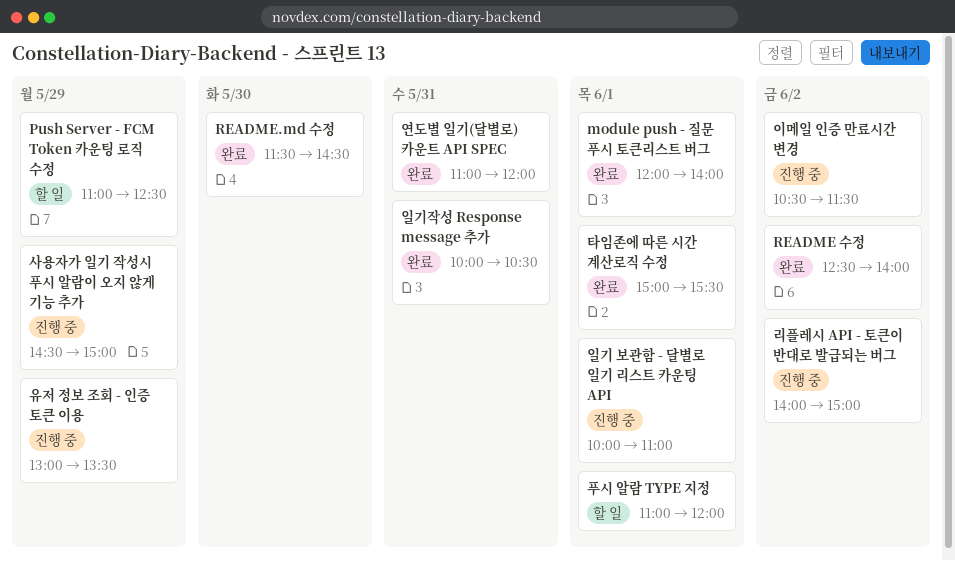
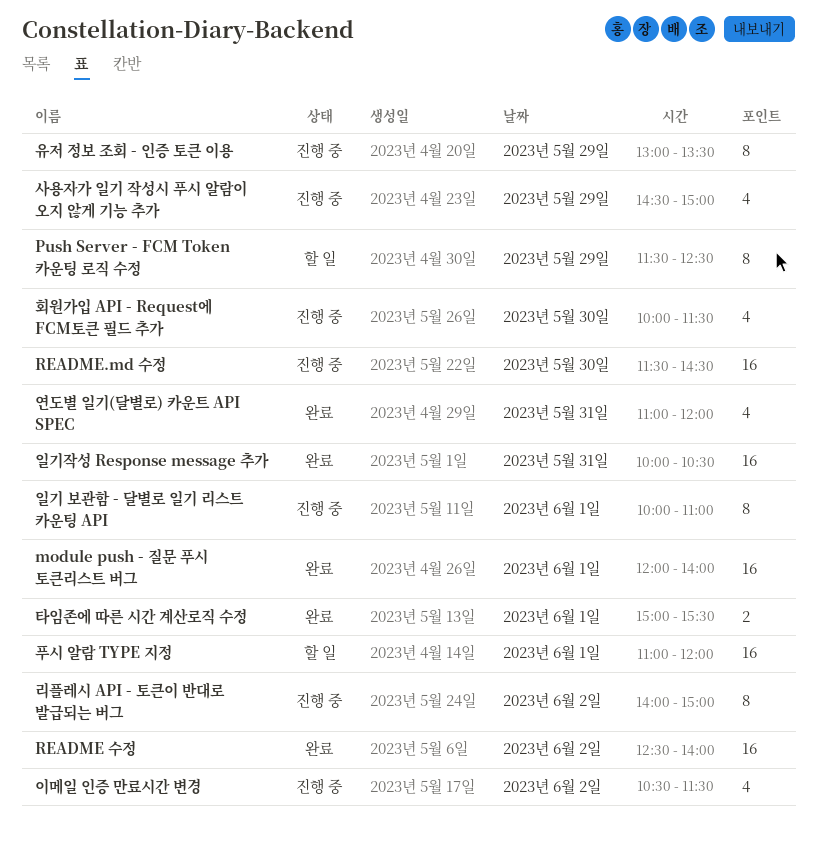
Push Server - FCM Token 카운팅 로직 수정, begins: 11:00 -> 11:30
README.md 수정, status: 완료 -> 진행 중
회원가입 API - Request에 FCM토큰 필드 추가: none -> present

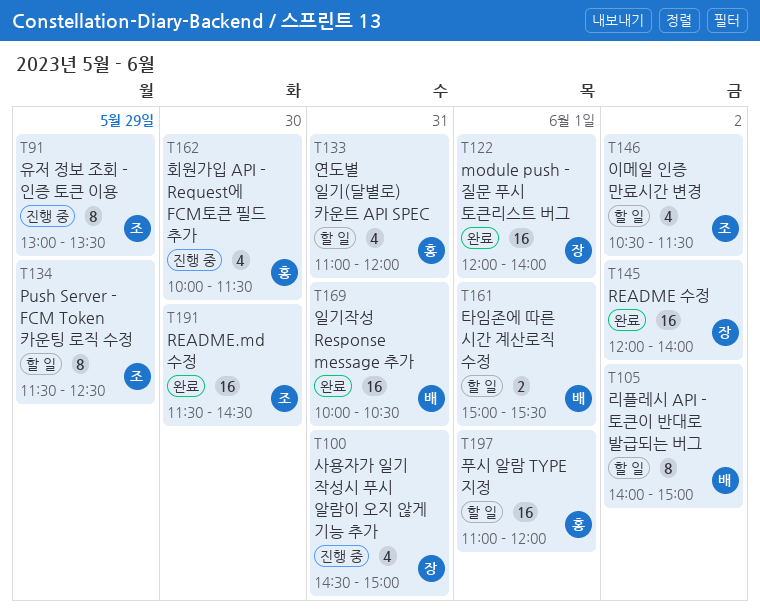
README 수정, begins: 12:30 -> 12:00
README.md 수정, status: 진행 중 -> 완료
리플레시 API - 토큰이 반대로 발급되는 버그, status: 진행 중 -> 할 일
사용자가 일기 작성시 푸시 알람이 오지 않게 기능 추가, day: May 29 -> May 31
연도별 일기(달별로) 카운트 API SPEC, status: 완료 -> 할 일
이메일 인증 만료시간 변경, status: 진행 중 -> 할 일
일기 보관함 - 달별로 일기 리스트 카운팅 API: present -> none
타임존에 따른 시간 계산로직 수정, status: 완료 -> 할 일

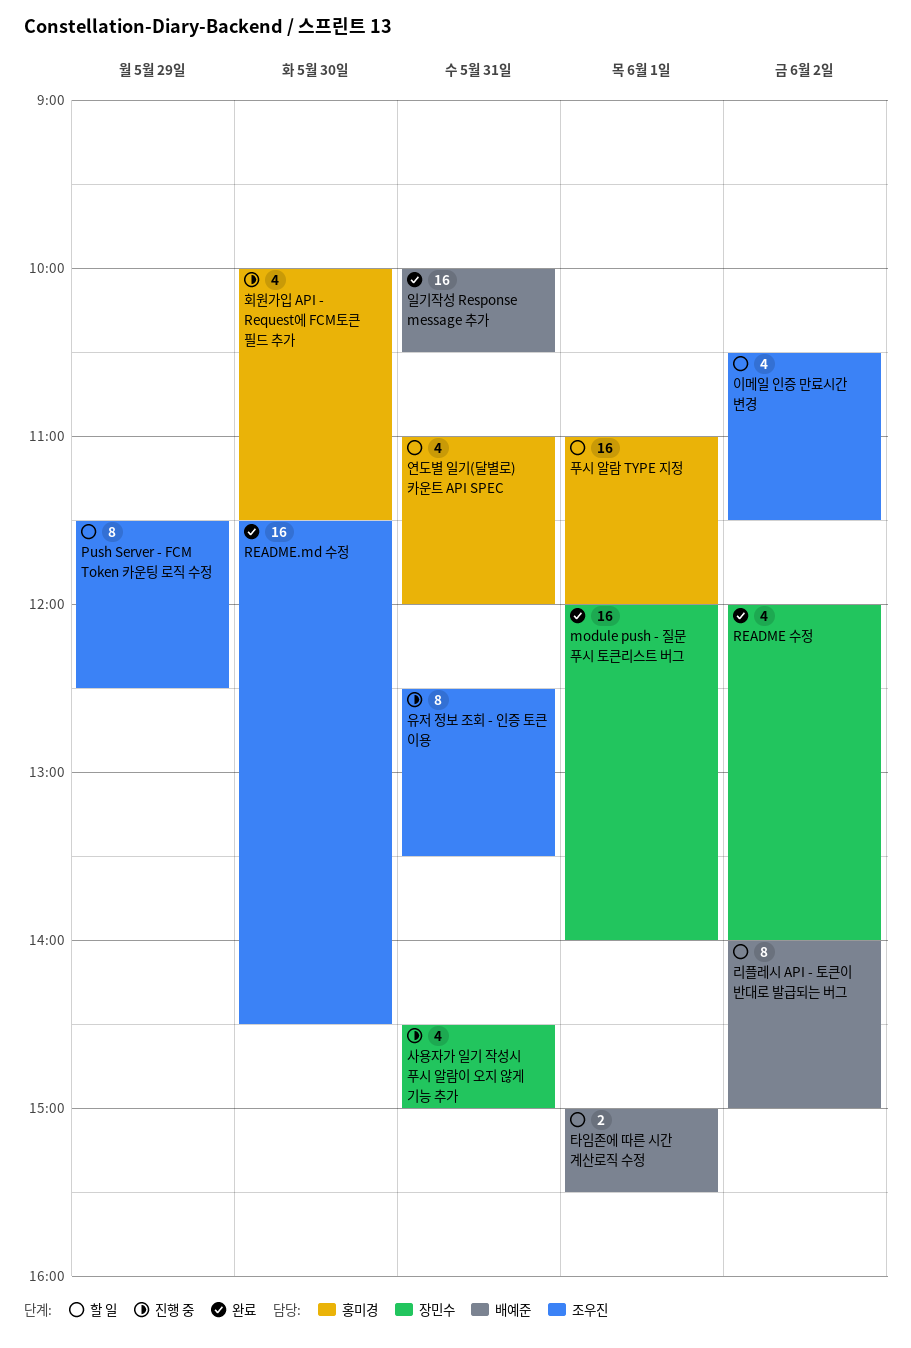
README 수정, estimate: 16 -> 4
유저 정보 조회 - 인증 토큰 이용, day: May 29 -> May 31
유저 정보 조회 - 인증 토큰 이용, begins: 13:00 -> 12:30

